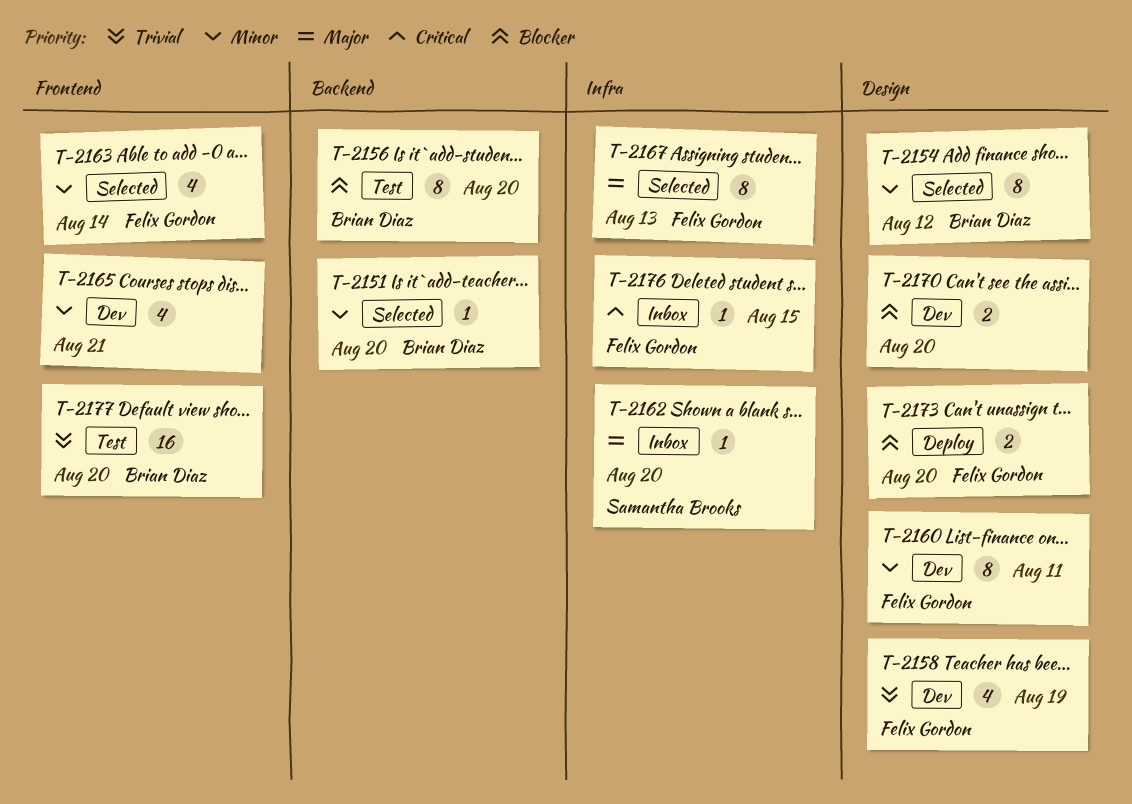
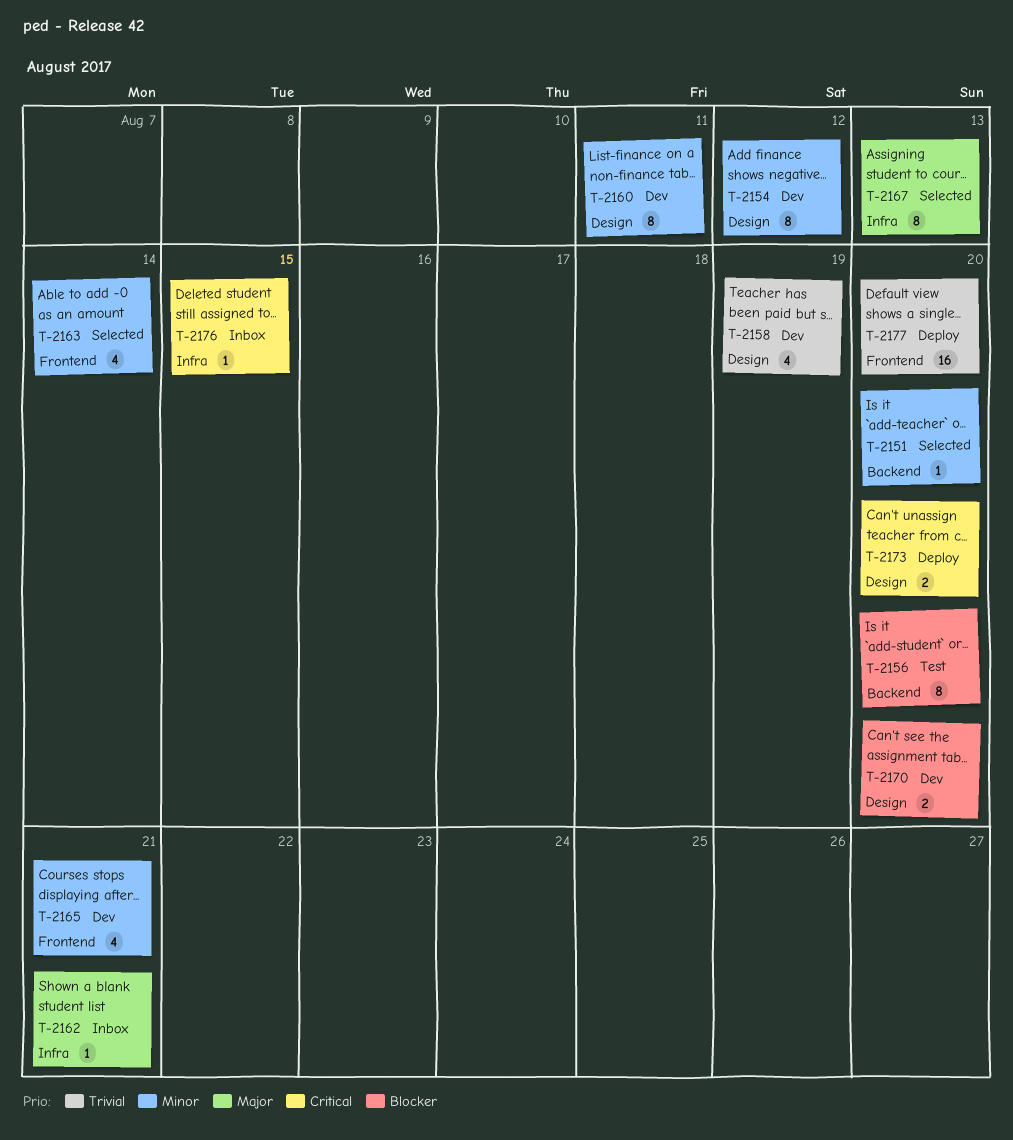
T-2154, status: Selected -> Dev
T-2162, due: Aug 20 -> Aug 21
T-2173, priority: Blocker -> Critical
T-2177, status: Test -> Deploy

